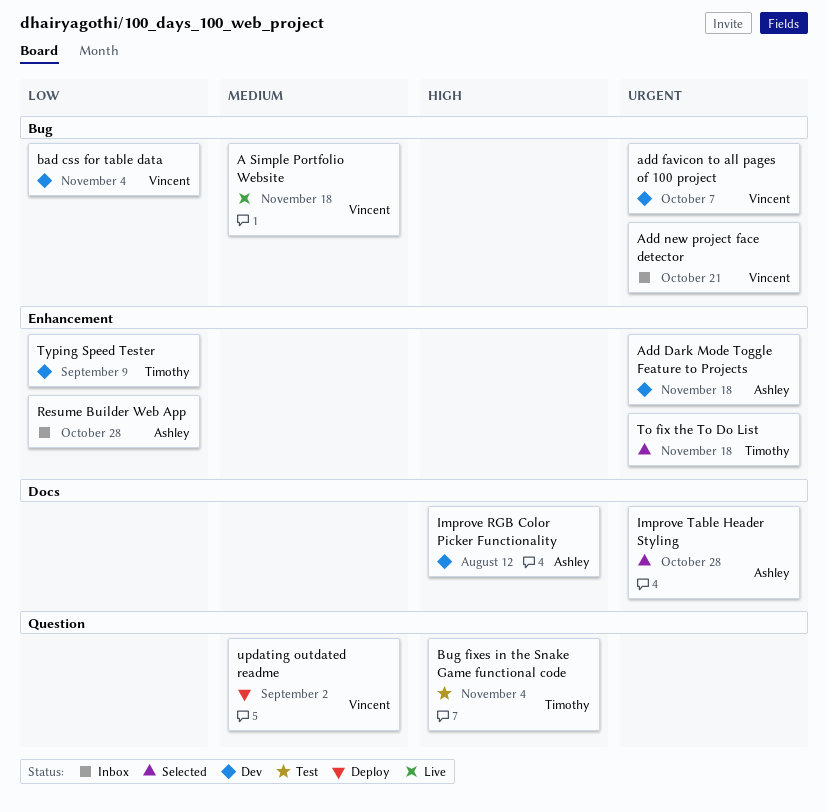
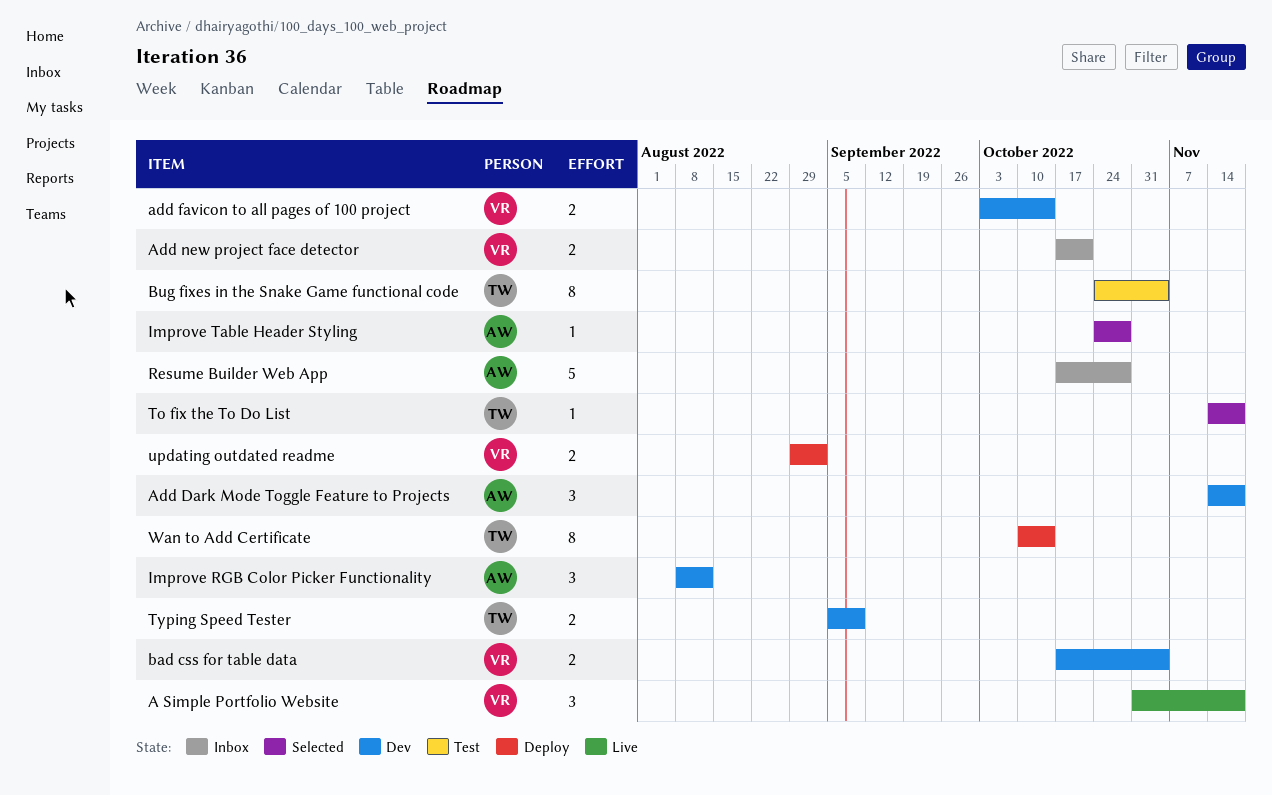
add favicon to all pages of 100 project, due: Oct 7 -> Oct 14
Wan to Add Certificate: none -> present

